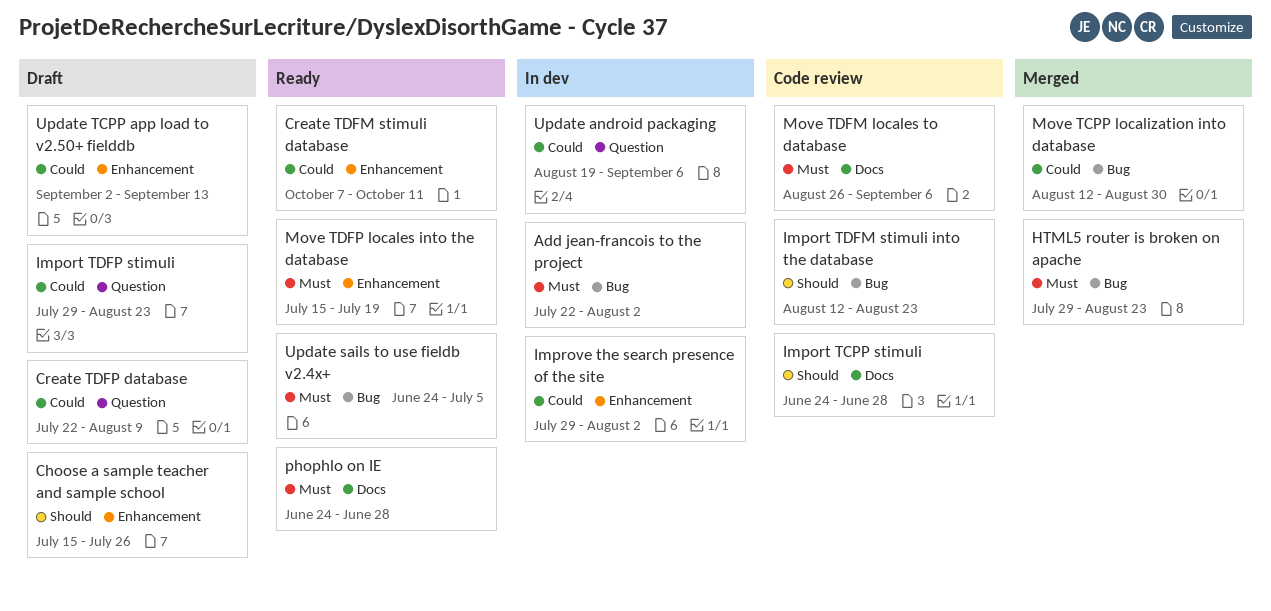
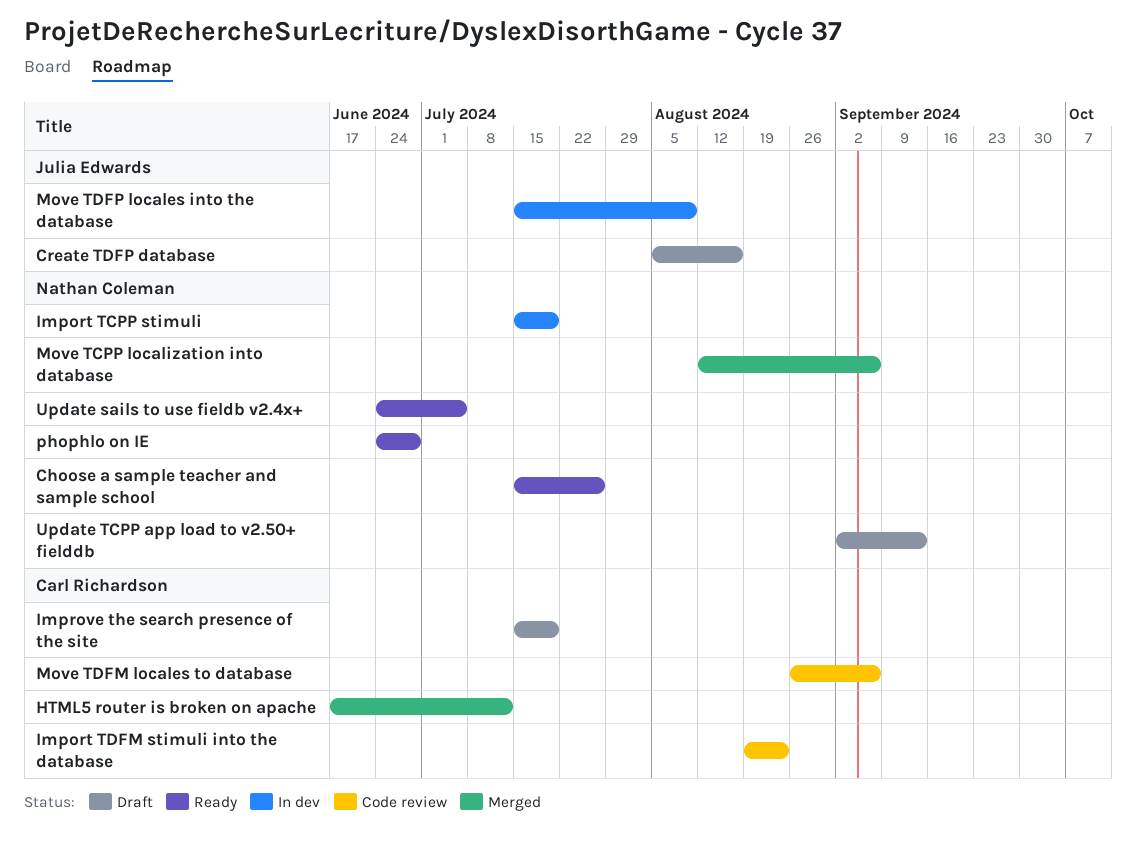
Add jean-francois to the project: present -> none
Choose a sample teacher and sample school, status: Draft -> Ready
Create TDFM stimuli database: present -> none
Create TDFP database, start: Jul 22 -> Aug 5
Create TDFP database, due: Aug 9 -> Aug 16
HTML5 router is broken on apache, start: Jul 29 -> Jun 17
HTML5 router is broken on apache, due: Aug 23 -> Jul 12
Import TCPP stimuli, status: Code review -> In dev
Import TCPP stimuli, start: Jun 24 -> Jul 15
Import TCPP stimuli, due: Jun 28 -> Jul 19
Import TDFM stimuli into the database, start: Aug 12 -> Aug 19
Import TDFP stimuli: present -> none
Improve the search presence of the site, status: In dev -> Draft
Improve the search presence of the site, start: Jul 29 -> Jul 15
Improve the search presence of the site, due: Aug 2 -> Jul 19
Move TCPP localization into database, due: Aug 30 -> Sep 6
Move TDFP locales into the database, status: Ready -> In dev
Move TDFP locales into the database, due: Jul 19 -> Aug 9
Update android packaging: present -> none

